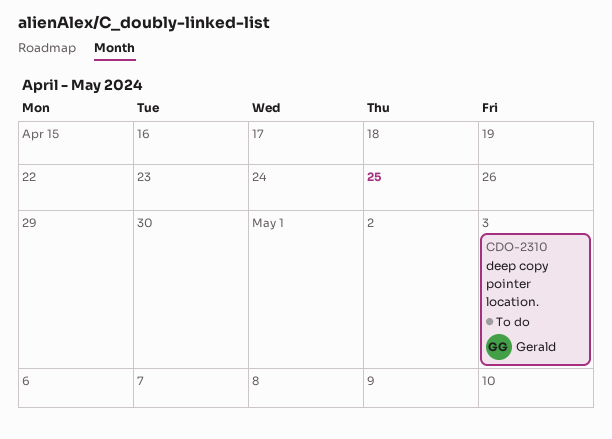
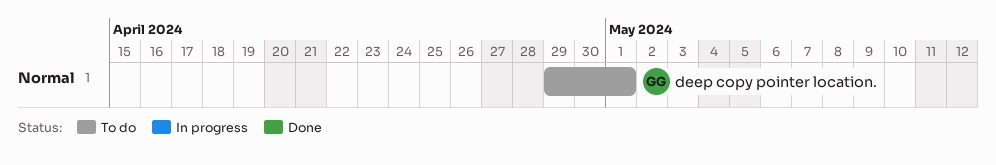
deep copy pointer location., due: May 3 -> May 1

